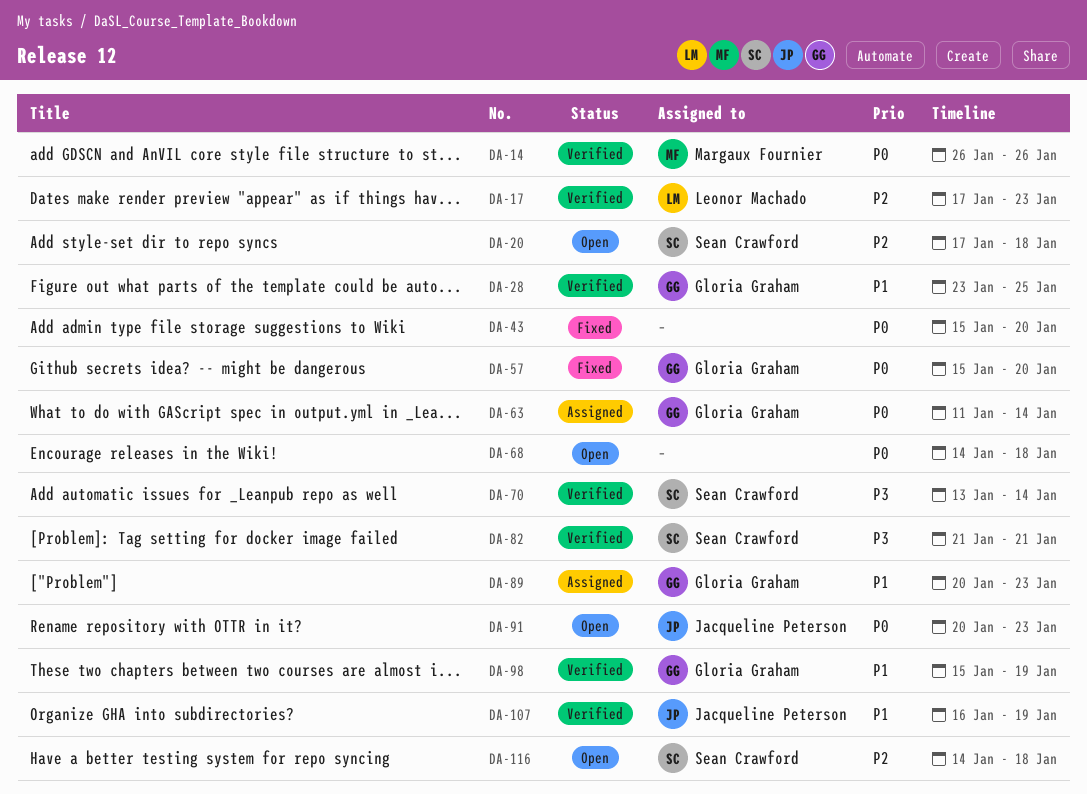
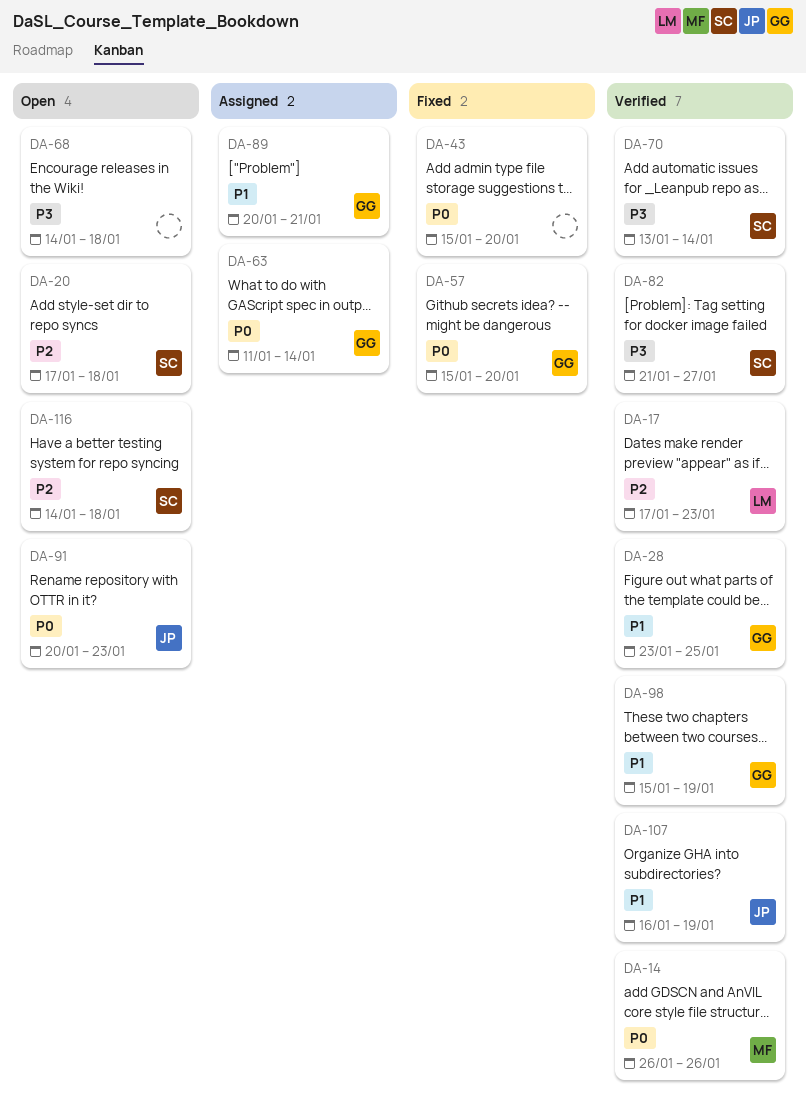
DA-68, priority: P0 -> P3
DA-82, due: Jan 21 -> Jan 27
DA-89, due: Jan 23 -> Jan 21

